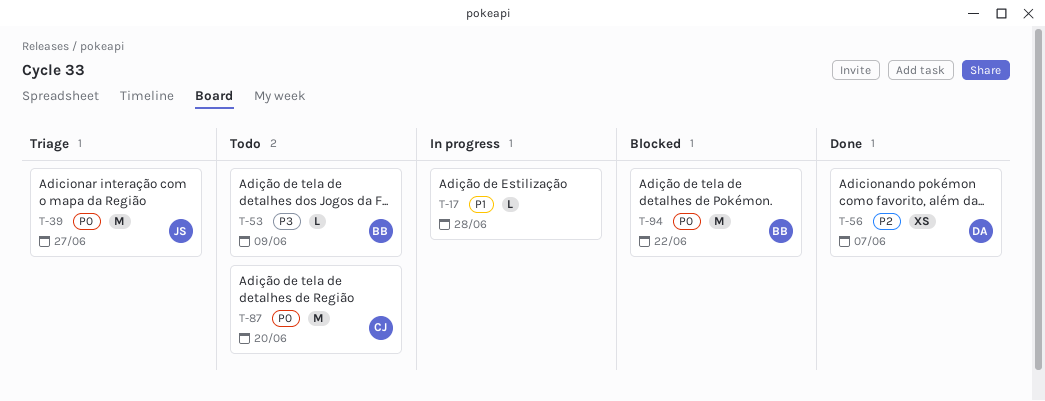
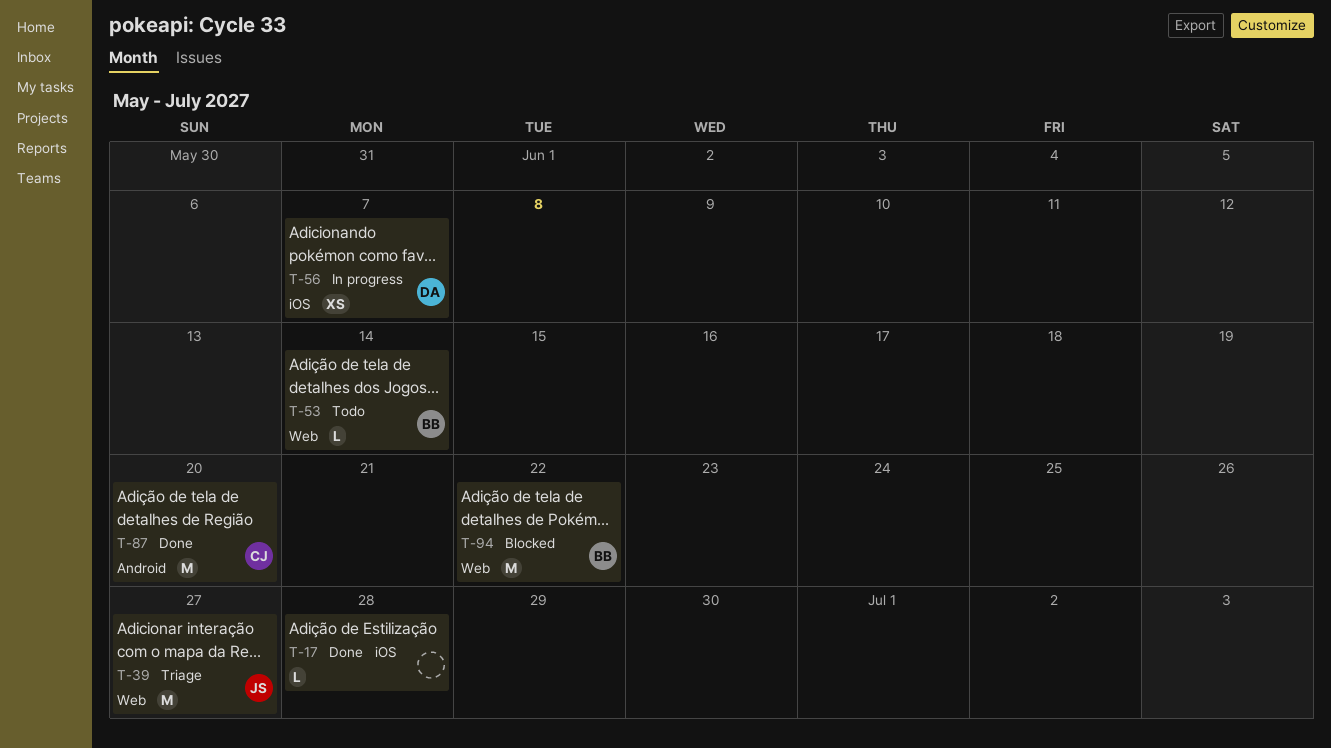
T-17, status: In progress -> Done
T-53, due: Jun 9 -> Jun 14
T-56, status: Done -> In progress
T-87, status: Todo -> Done

